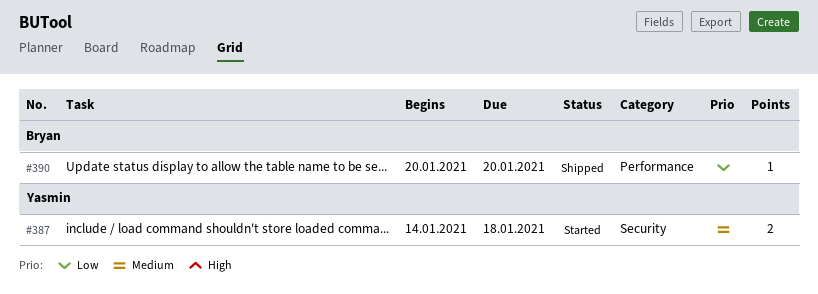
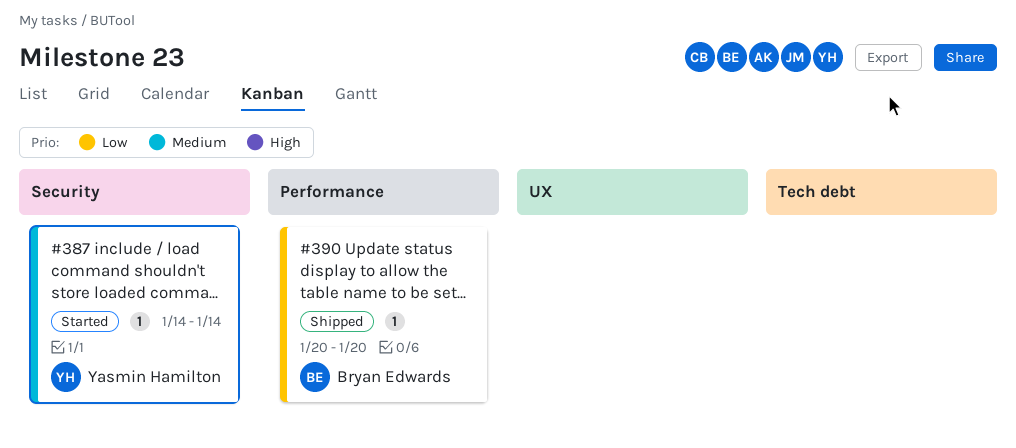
#387, estimate: 2 -> 1
#387, due: Jan 18 -> Jan 14

